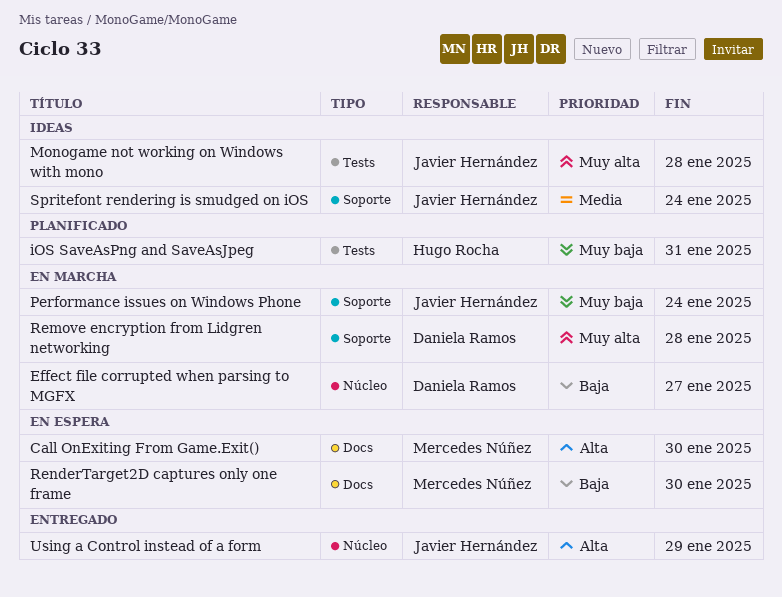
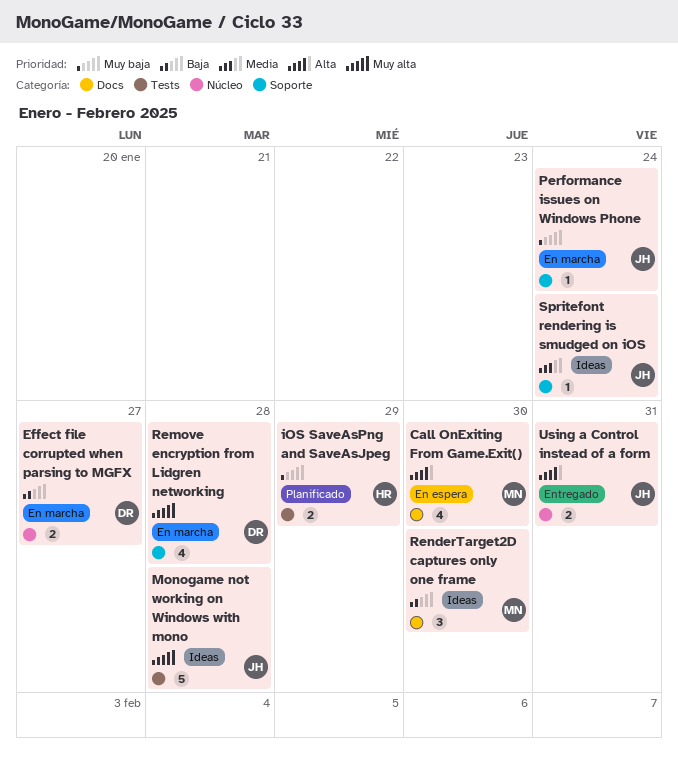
iOS SaveAsPng and SaveAsJpeg, due: Jan 31 -> Jan 29
RenderTarget2D captures only one frame, status: En espera -> Ideas
Using a Control instead of a form, due: Jan 29 -> Jan 31

